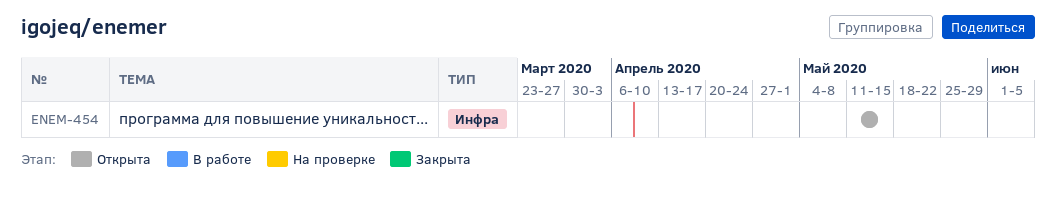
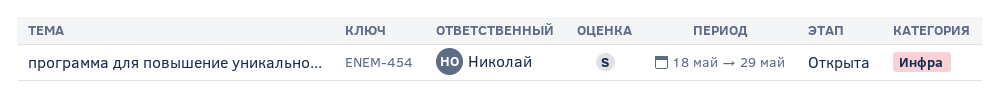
ENEM-454, start: May 11 -> May 18
ENEM-454, due: May 15 -> May 29

